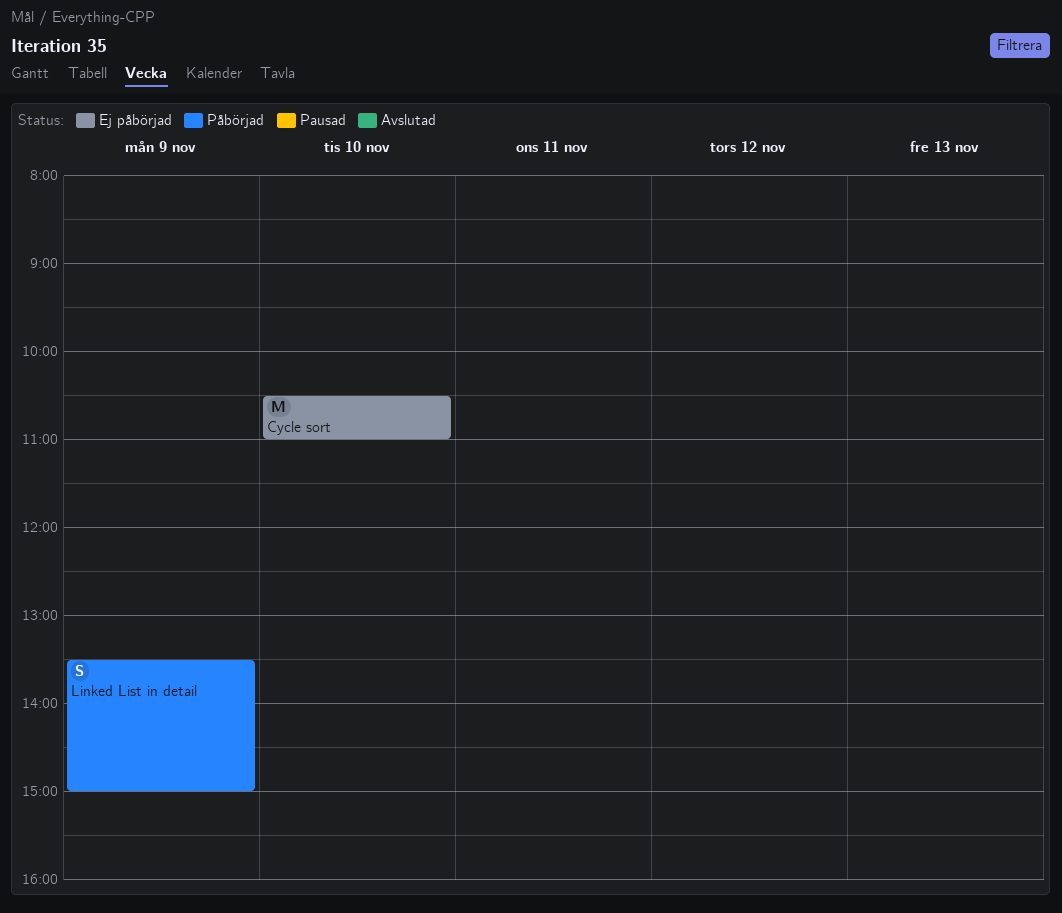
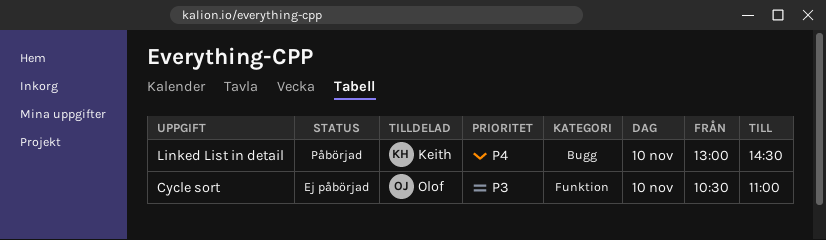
Linked List in detail, day: Nov 9 -> Nov 10
Linked List in detail, begins: 13:30 -> 13:00
Linked List in detail, ends: 15:00 -> 14:30

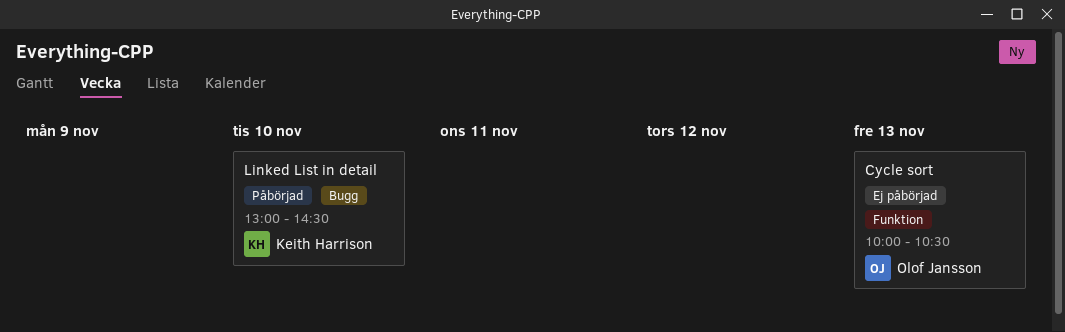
Cycle sort, day: Nov 10 -> Nov 13
Cycle sort, begins: 10:30 -> 10:00
Cycle sort, ends: 11:00 -> 10:30

